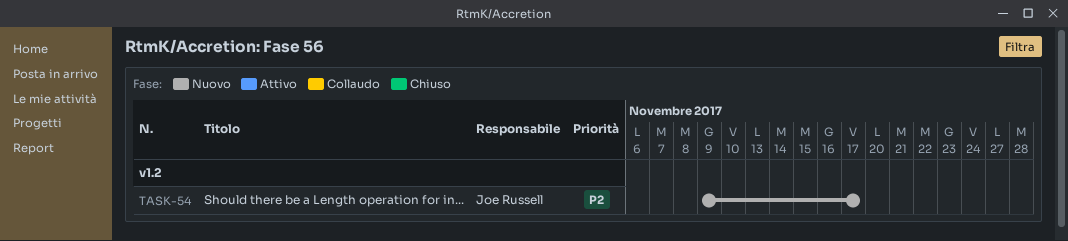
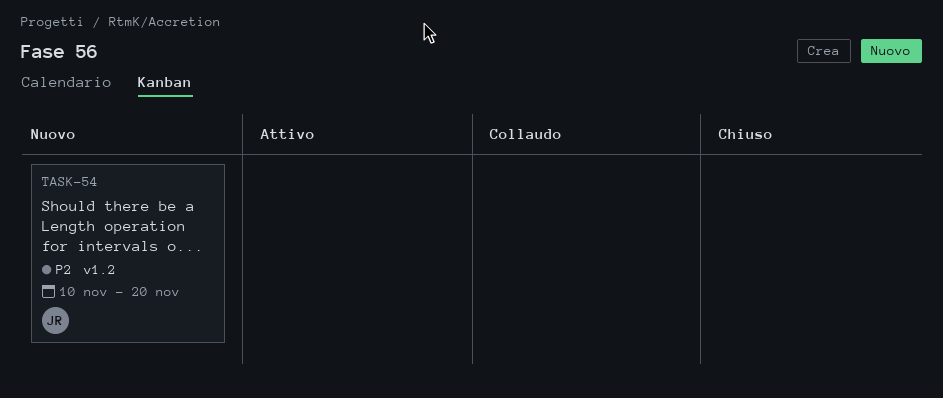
TASK-54, start: Nov 9 -> Nov 10
TASK-54, due: Nov 17 -> Nov 20

